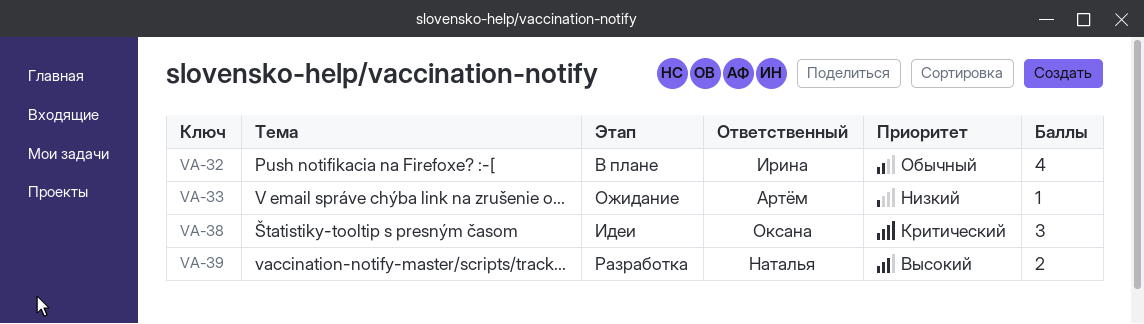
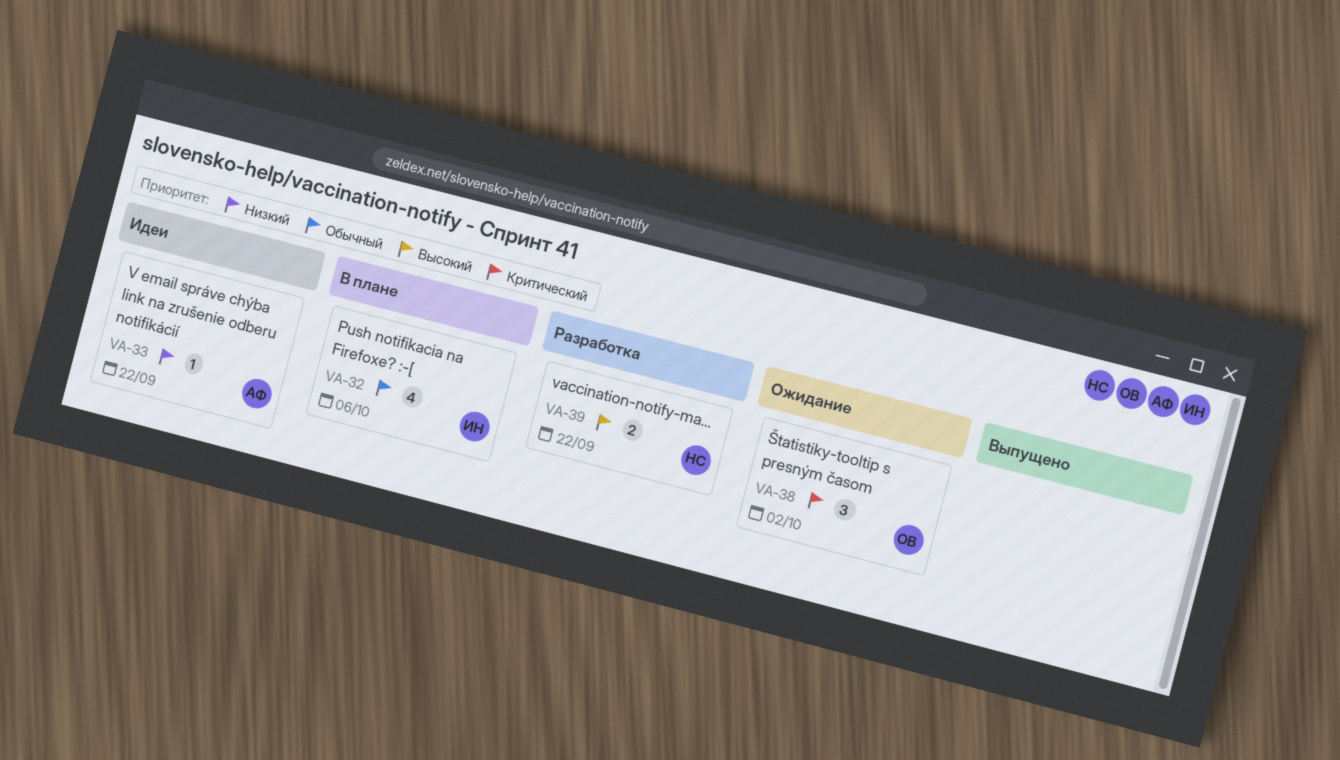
VA-33, status: Ожидание -> Идеи
VA-38, status: Идеи -> Ожидание

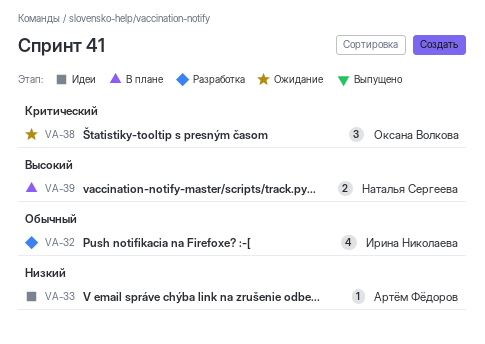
VA-32, status: В плане -> Разработка
VA-39, status: Разработка -> В плане

